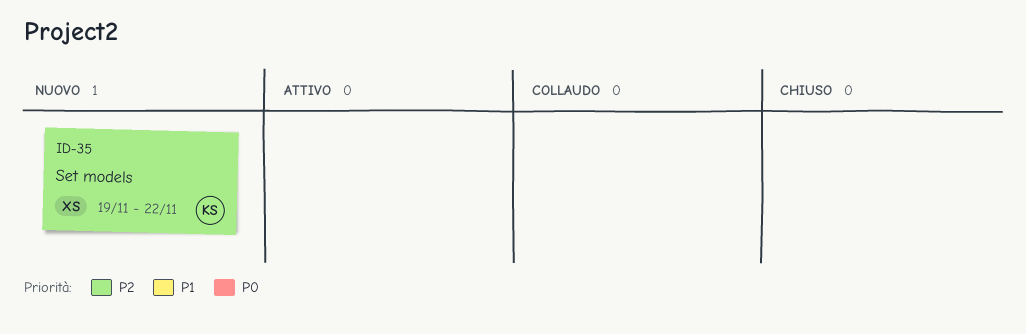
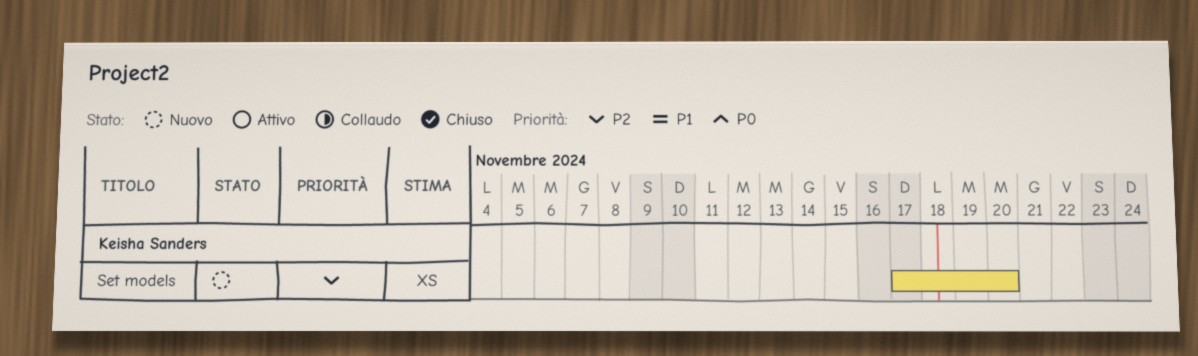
Set models, start: Nov 19 -> Nov 17
Set models, due: Nov 22 -> Nov 20

